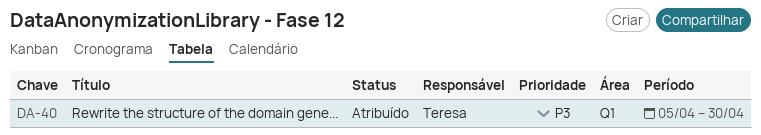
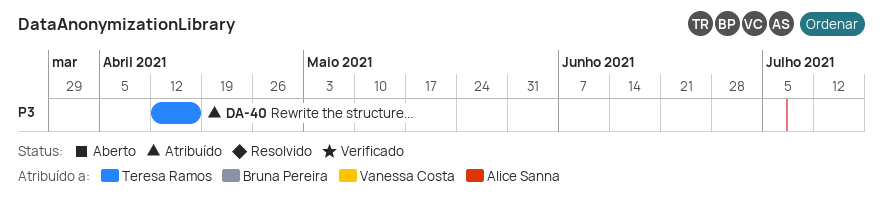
DA-40, start: Apr 5 -> Apr 12
DA-40, due: Apr 30 -> Apr 16

